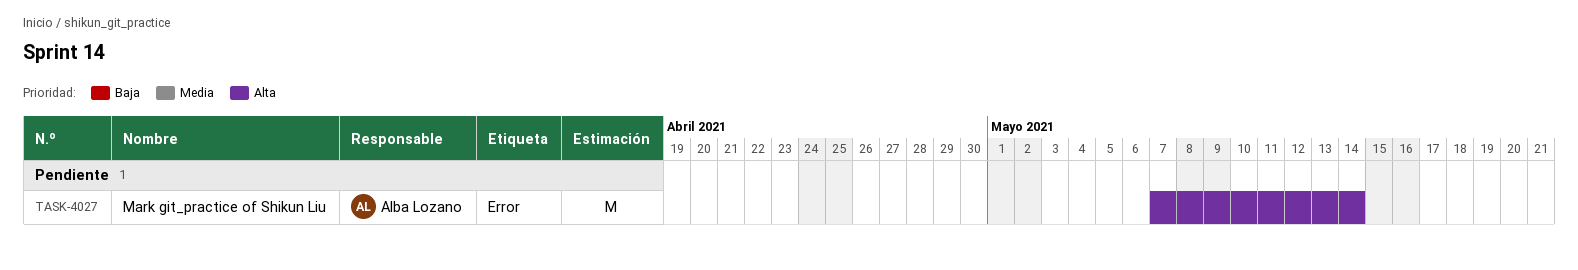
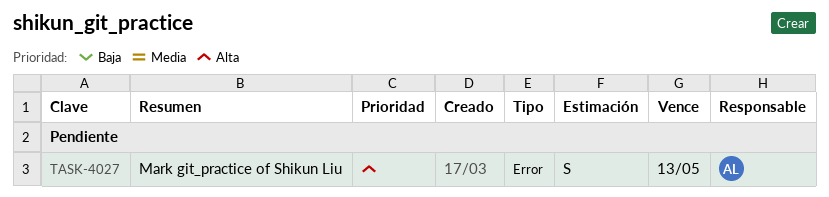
TASK-4027, estimate: M -> S
TASK-4027, due: May 14 -> May 13

